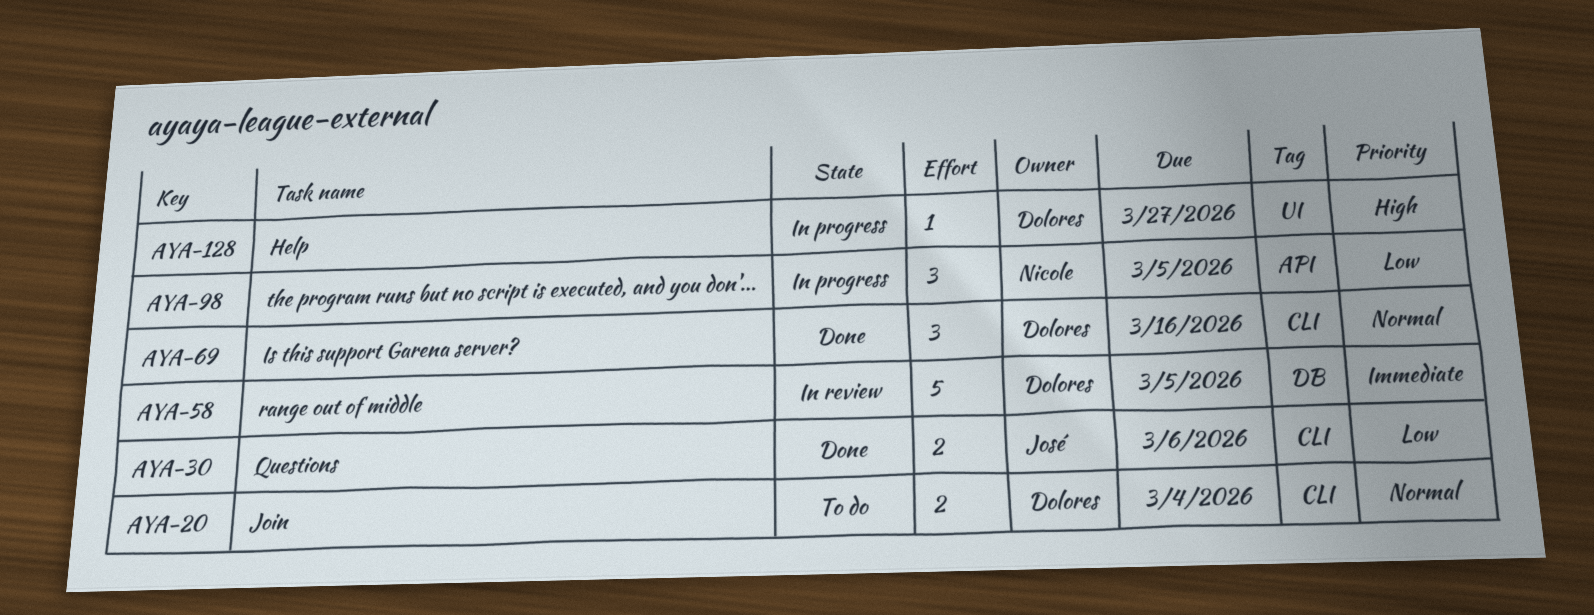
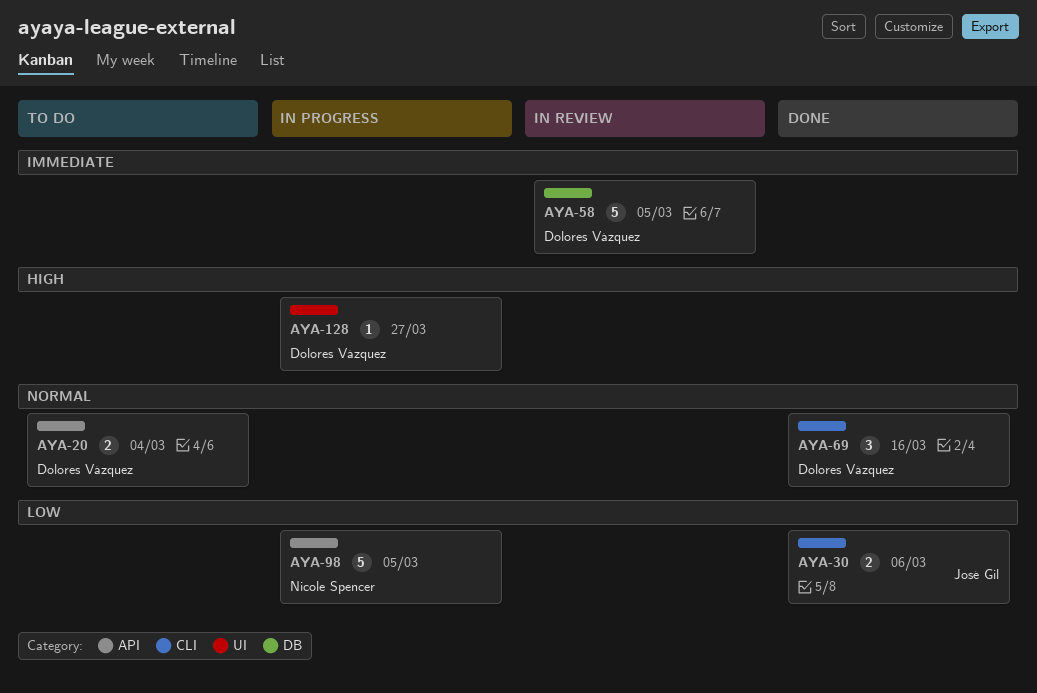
AYA-20, label: CLI -> API
AYA-98, estimate: 3 -> 5

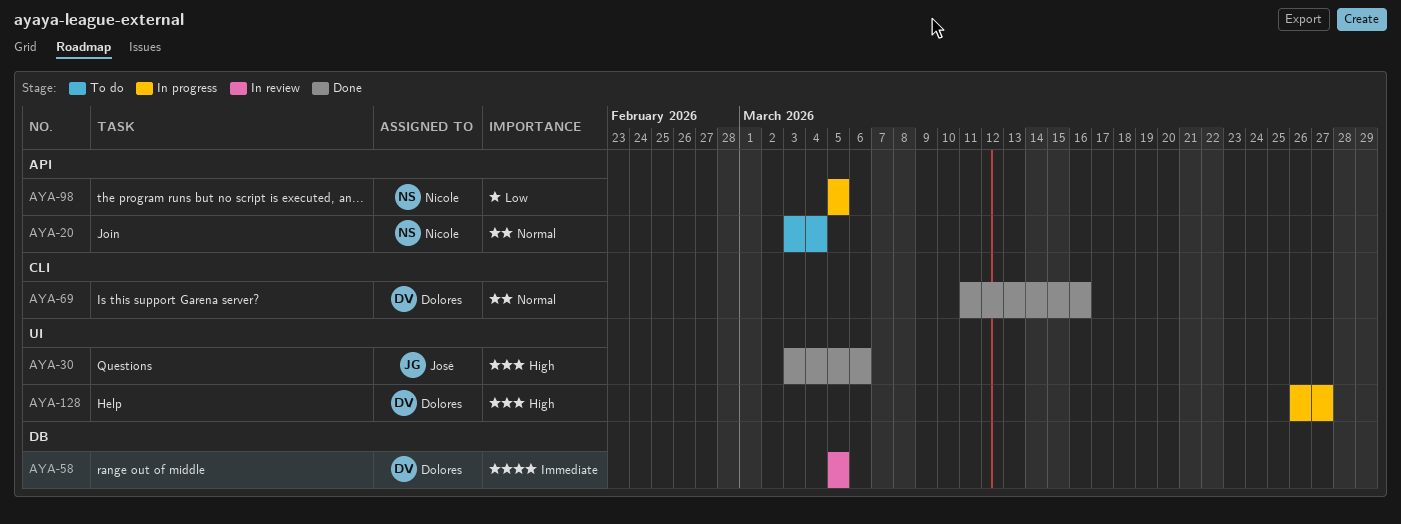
AYA-20, owner: Dolores Vázquez -> Nicole Spencer
AYA-30, priority: Low -> High
AYA-30, label: CLI -> UI

